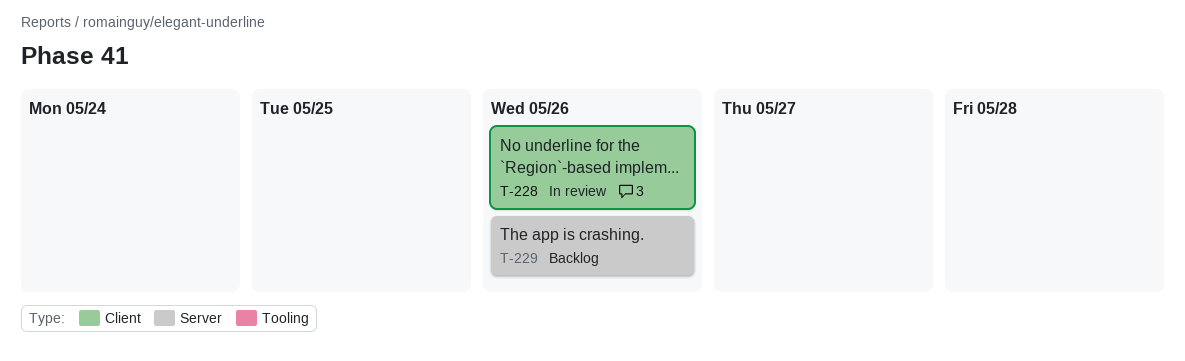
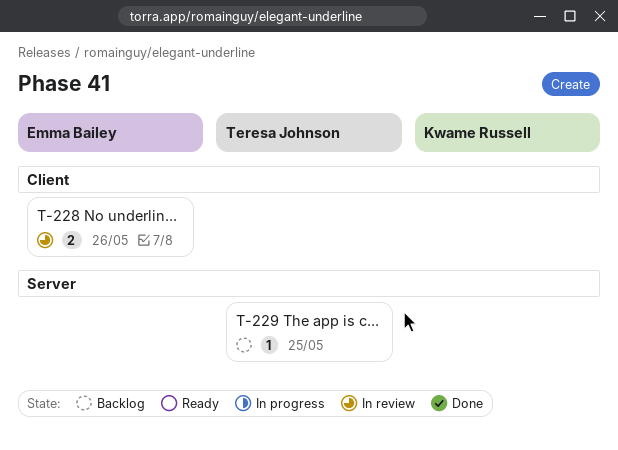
T-229, due: May 26 -> May 25

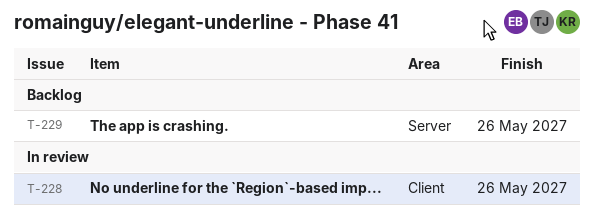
T-229, due: May 25 -> May 26

